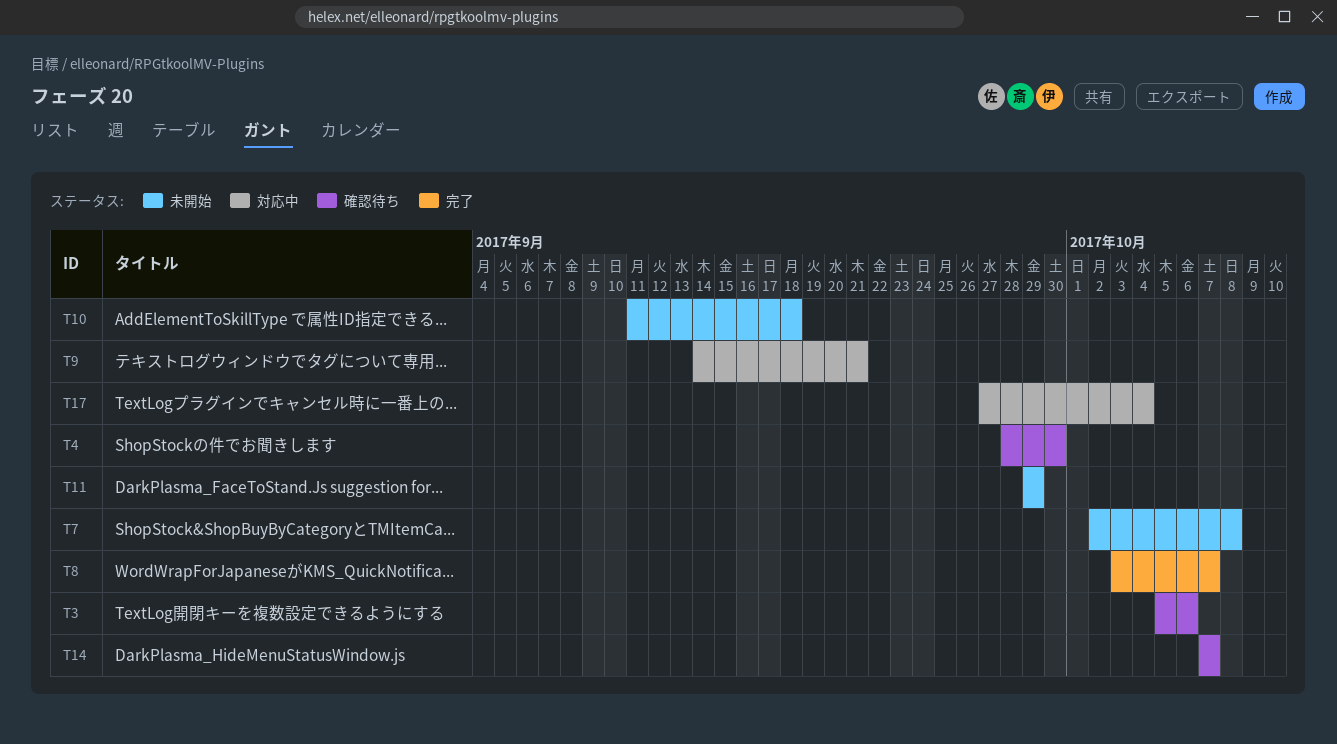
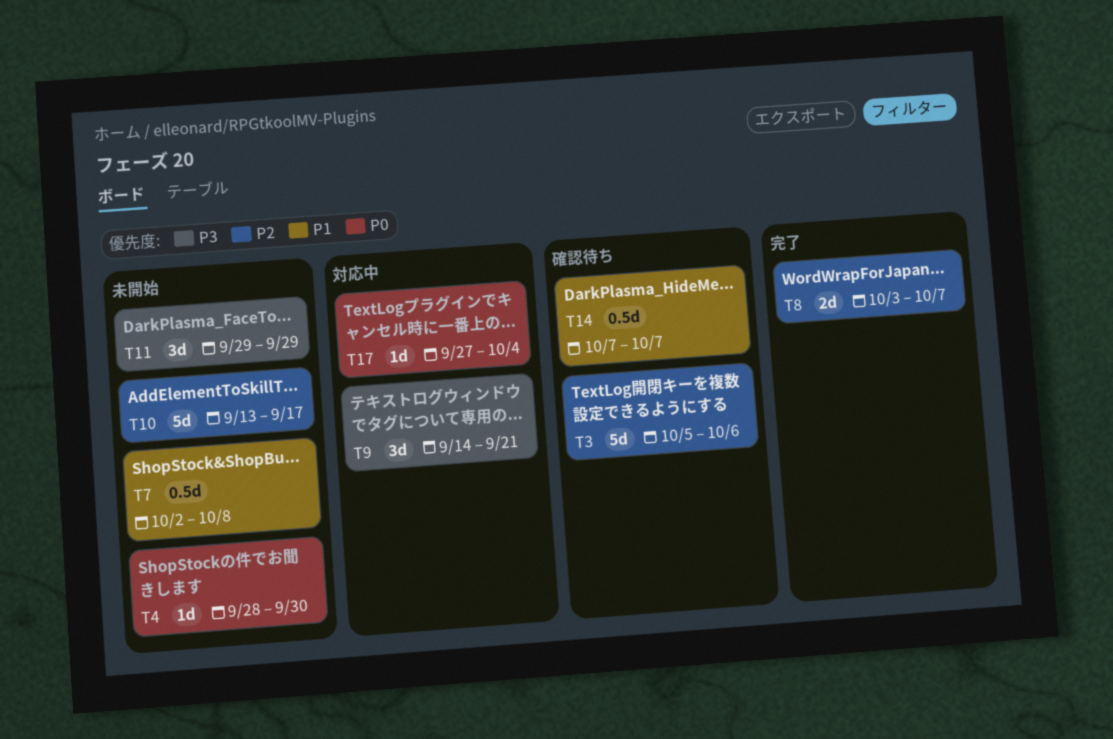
T4, status: 確認待ち -> 未開始
T10, start: Sep 11 -> Sep 13
T10, due: Sep 18 -> Sep 17

